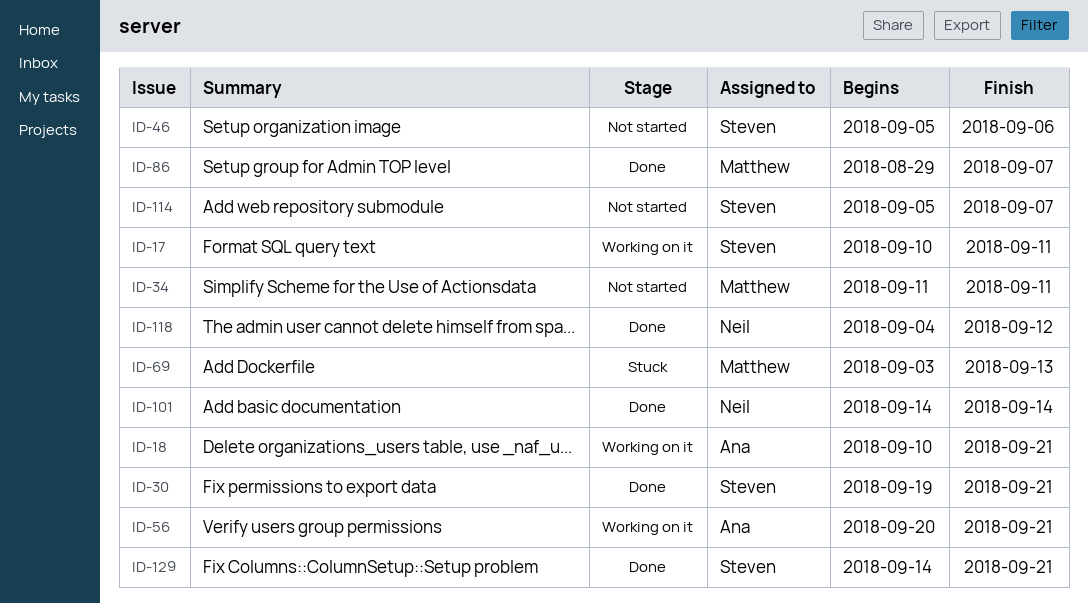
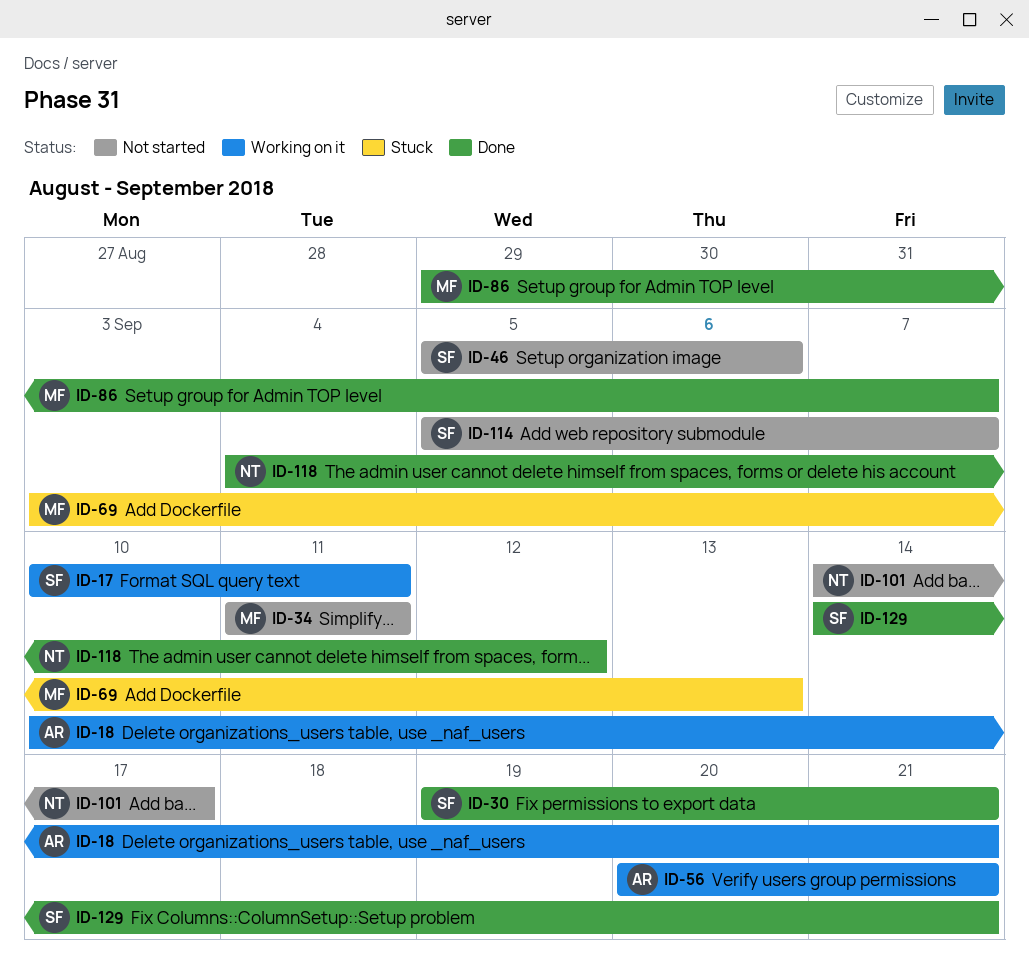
ID-101, status: Done -> Not started
ID-101, due: Sep 14 -> Sep 17

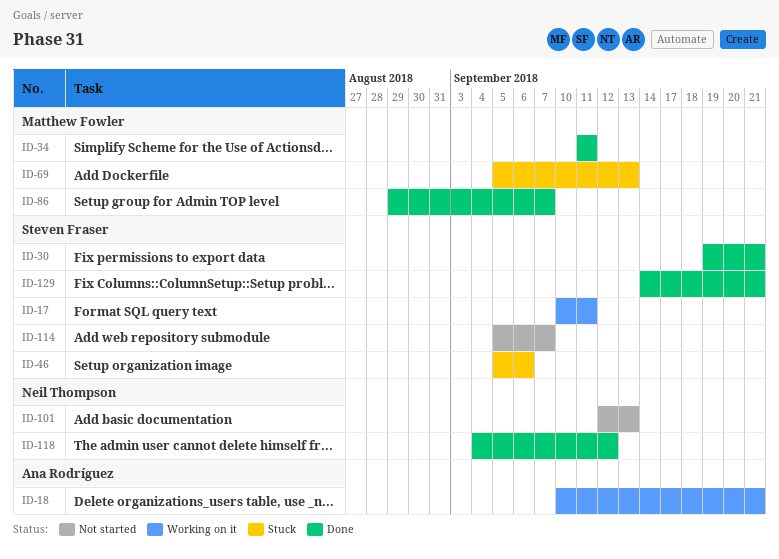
ID-34, status: Not started -> Done
ID-46, status: Not started -> Stuck
ID-56: present -> none
ID-69, start: Sep 3 -> Sep 5
ID-101, start: Sep 14 -> Sep 12
ID-101, due: Sep 17 -> Sep 13

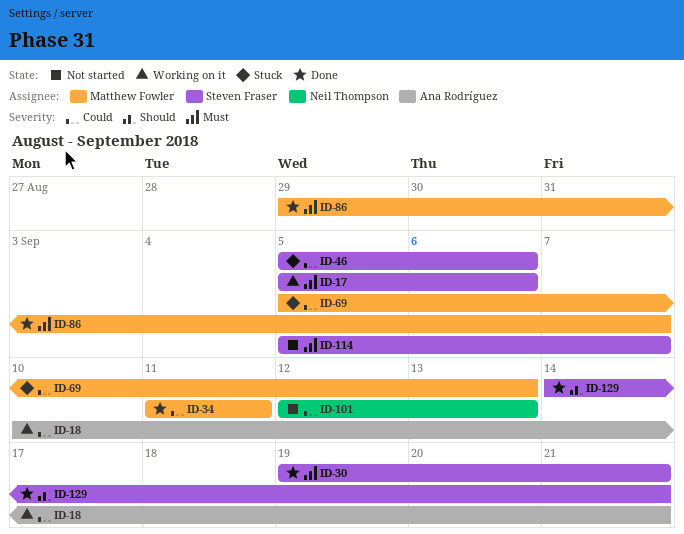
ID-17, start: Sep 10 -> Sep 5
ID-17, due: Sep 11 -> Sep 6
ID-118: present -> none

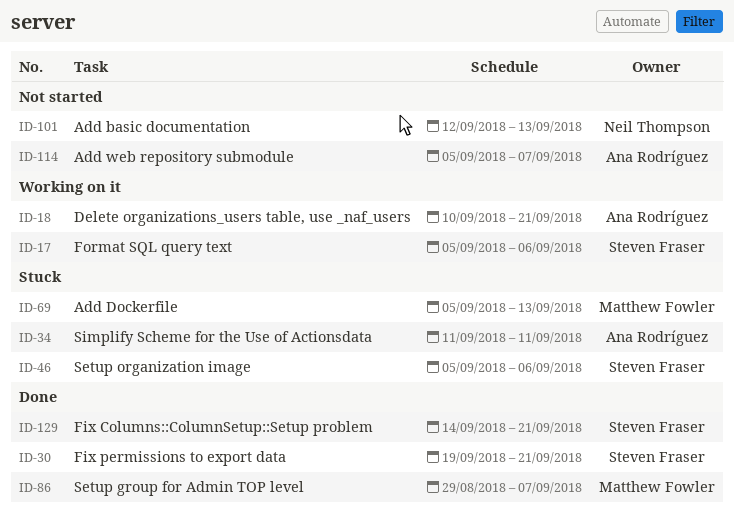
ID-34, status: Done -> Stuck
ID-34, owner: Matthew Fowler -> Ana Rodríguez
ID-114, owner: Steven Fraser -> Ana Rodríguez

